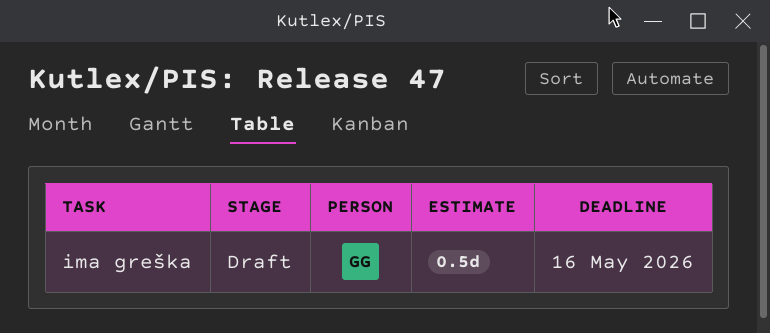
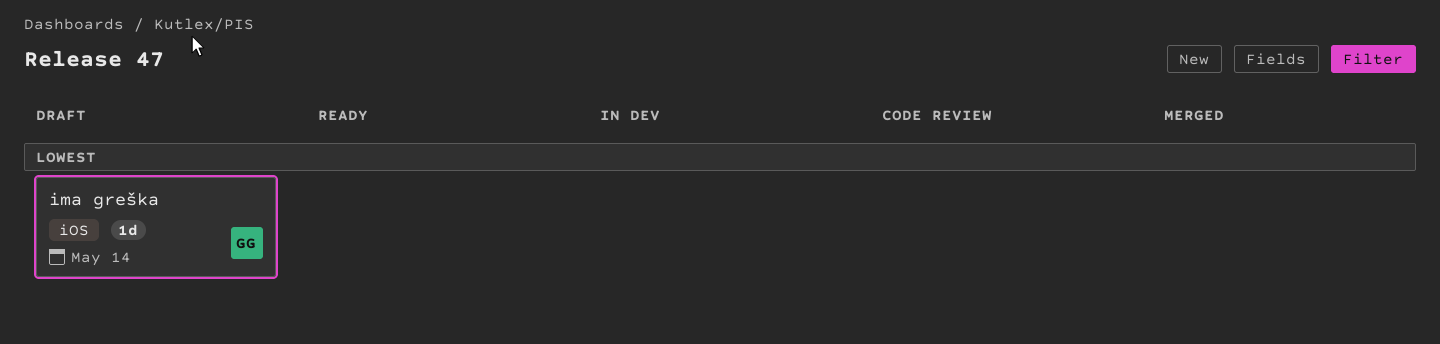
ima greška, estimate: 0.5d -> 1d
ima greška, due: May 16 -> May 14

